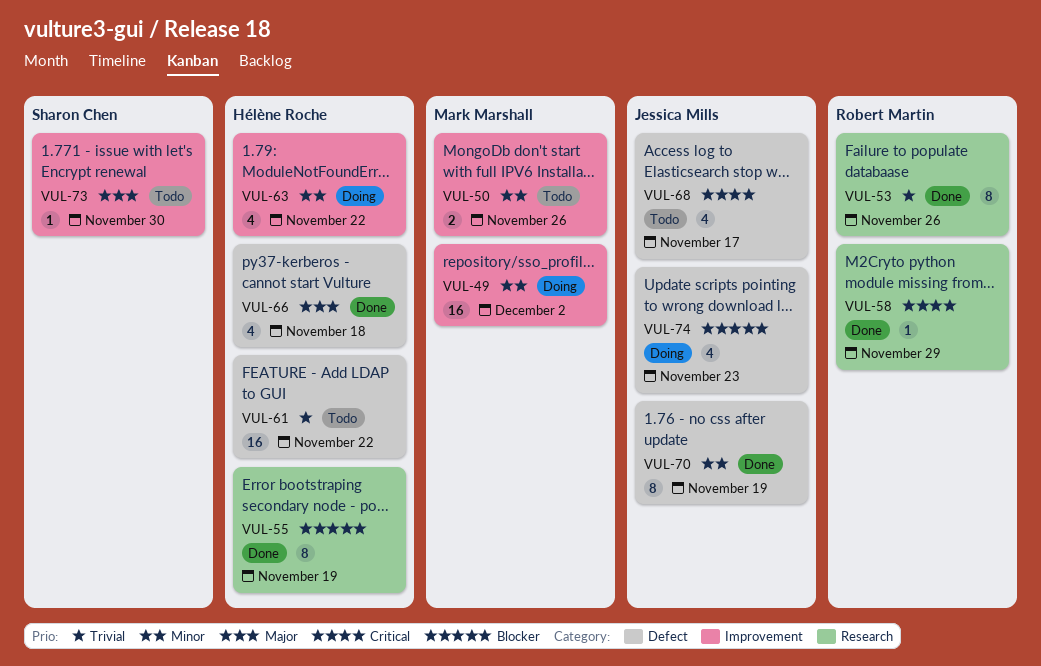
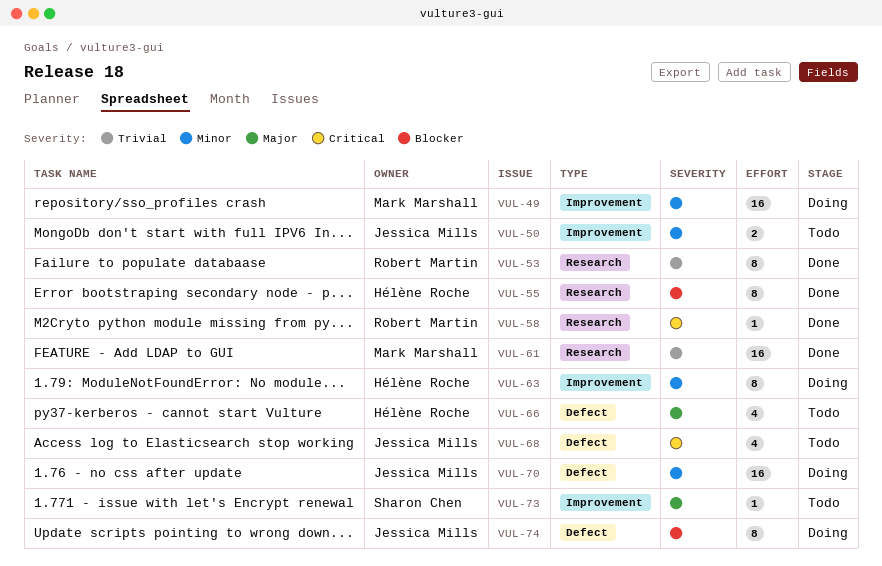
VUL-50, owner: Mark Marshall -> Jessica Mills
VUL-61, status: Todo -> Done
VUL-61, owner: Hélène Roche -> Mark Marshall
VUL-61, label: Defect -> Research
VUL-63, estimate: 4 -> 8
VUL-66, status: Done -> Todo
VUL-70, status: Done -> Doing
VUL-70, estimate: 8 -> 16
VUL-74, estimate: 4 -> 8

